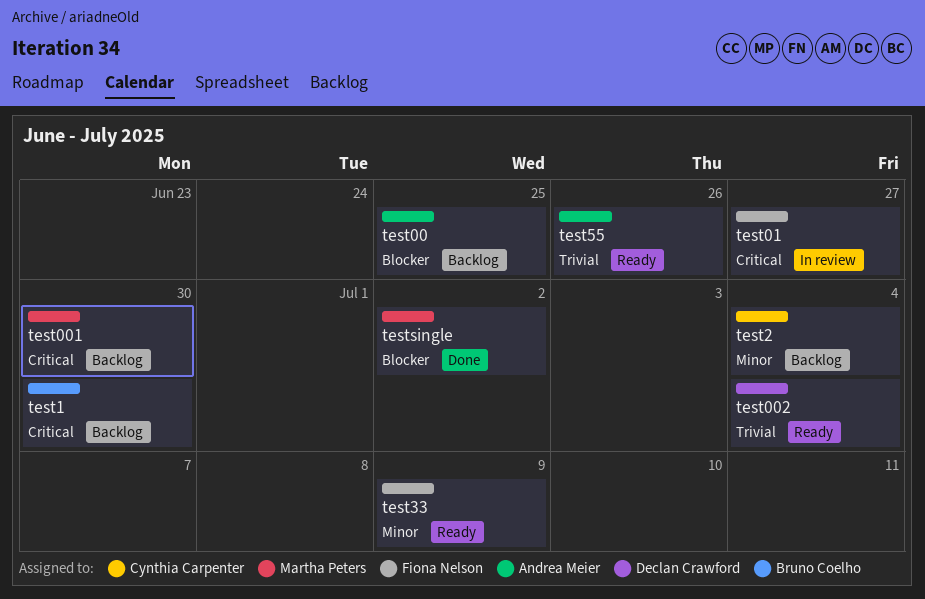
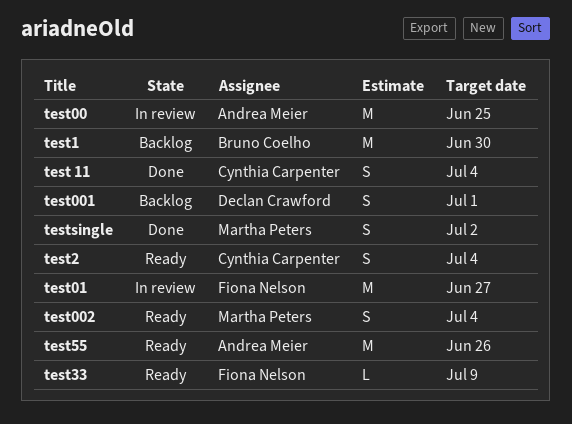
test 11: none -> present
test00, status: Backlog -> In review
test001, owner: Martha Peters -> Declan Crawford
test001, due: Jun 30 -> Jul 1
test002, owner: Declan Crawford -> Martha Peters
test2, status: Backlog -> Ready

